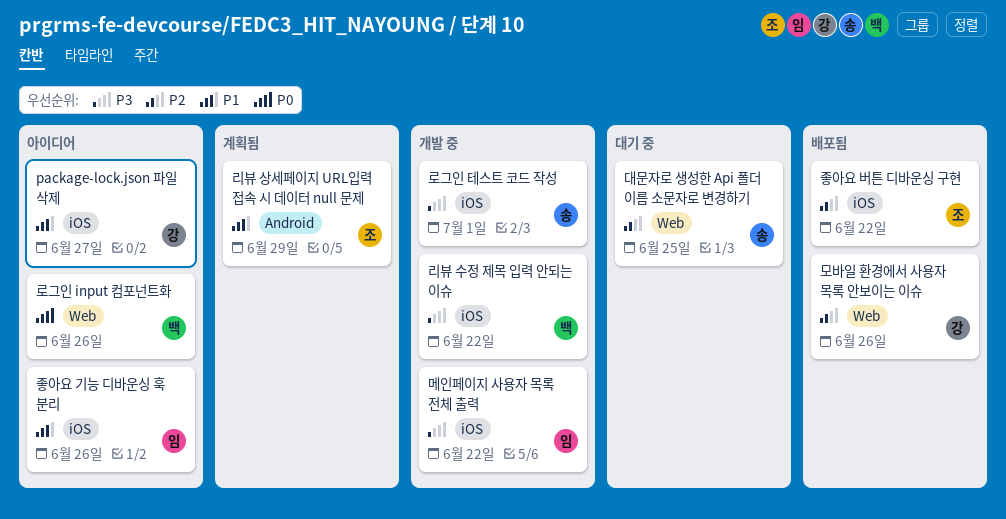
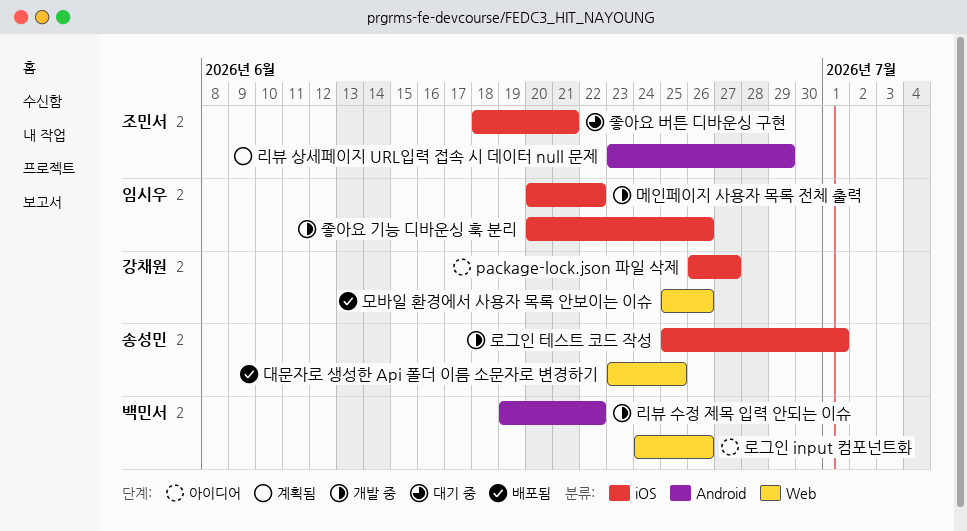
대문자로 생성한 Api 폴더 이름 소문자로 변경하기, status: 대기 중 -> 배포됨
리뷰 수정 제목 입력 안되는 이슈, label: iOS -> Android
좋아요 기능 디바운싱 훅 분리, status: 아이디어 -> 개발 중
좋아요 버튼 디바운싱 구현, status: 배포됨 -> 대기 중
좋아요 버튼 디바운싱 구현, due: Jun 22 -> Jun 21

